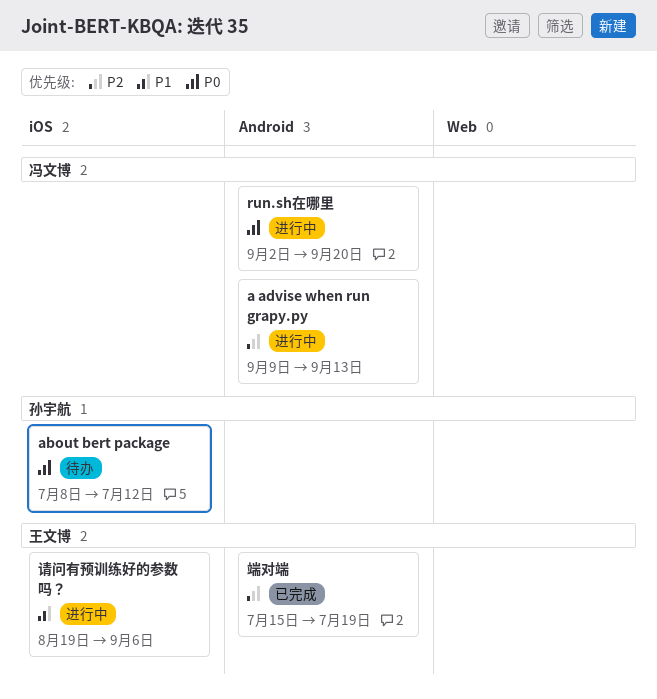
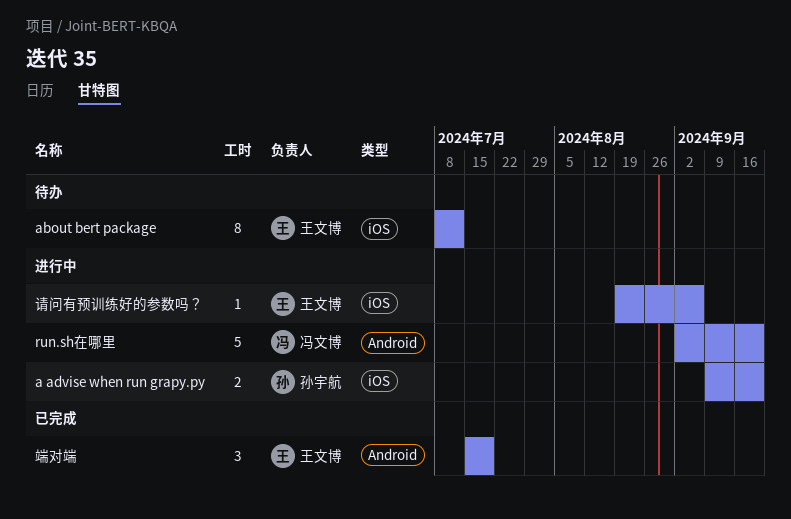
a advise when run grapy.py, owner: 冯文博 -> 孙宇航
a advise when run grapy.py, label: Android -> iOS
a advise when run grapy.py, due: Sep 13 -> Sep 20
about bert package, owner: 孙宇航 -> 王文博

